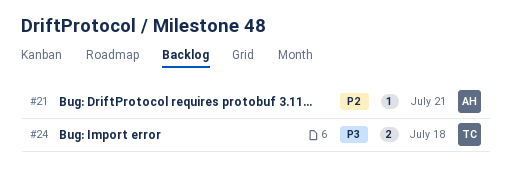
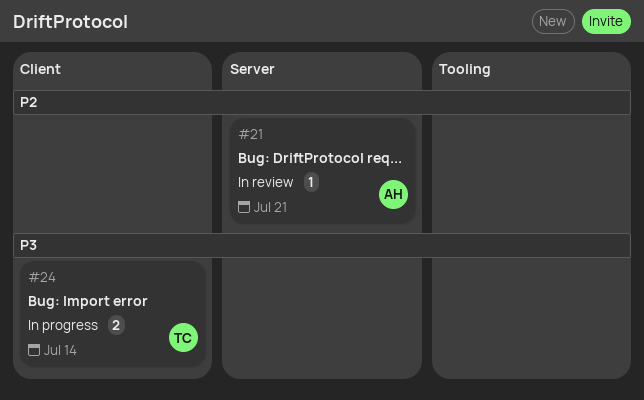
#24, due: Jul 18 -> Jul 14

